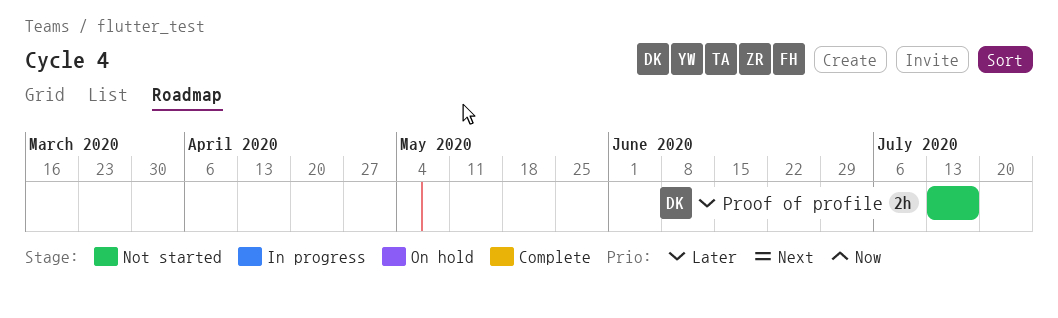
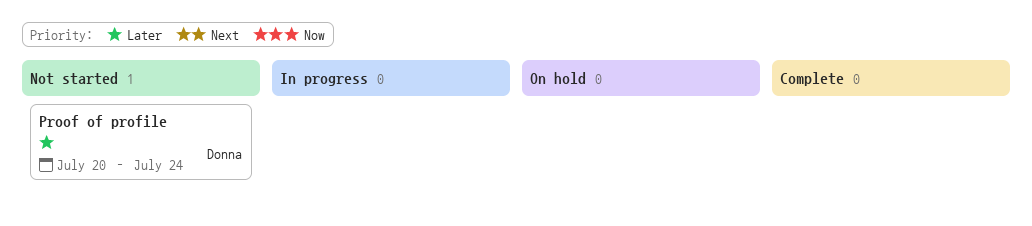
Proof of profile, start: Jul 13 -> Jul 20
Proof of profile, due: Jul 17 -> Jul 24

